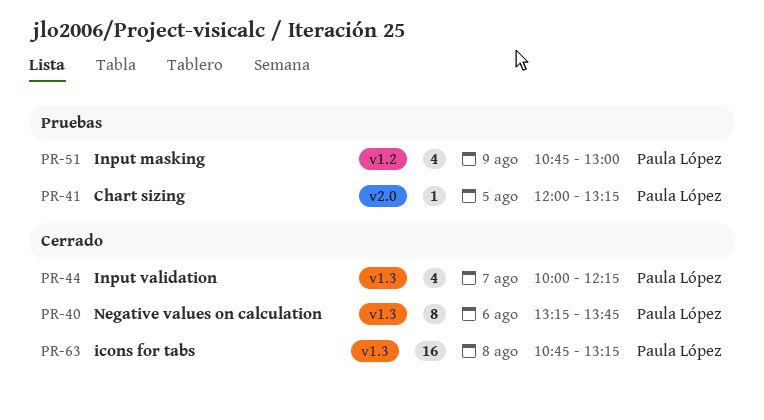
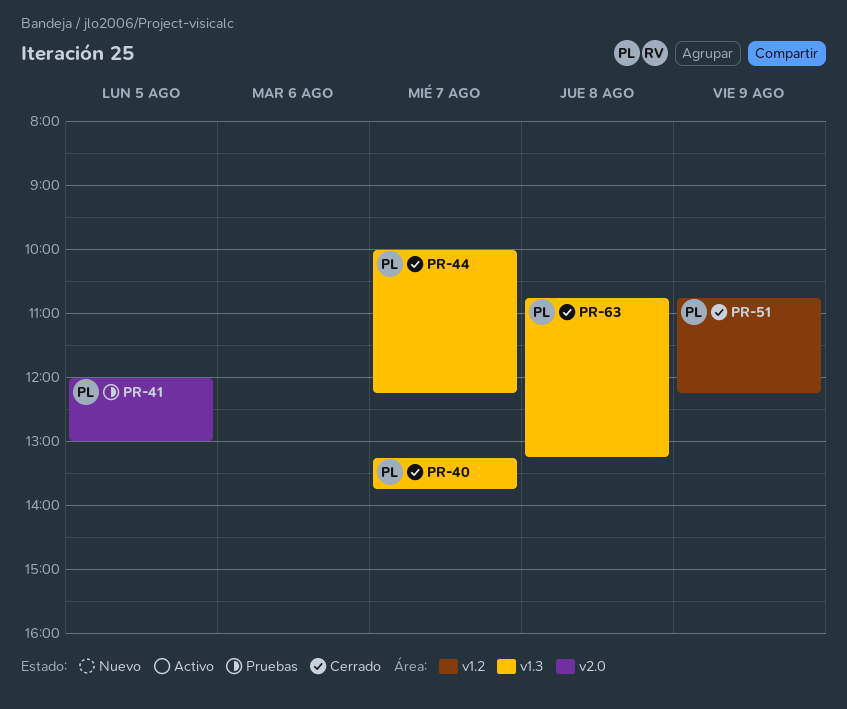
PR-40, day: Aug 6 -> Aug 7
PR-41, ends: 13:15 -> 13:00
PR-51, status: Pruebas -> Cerrado
PR-51, ends: 13:00 -> 12:15

